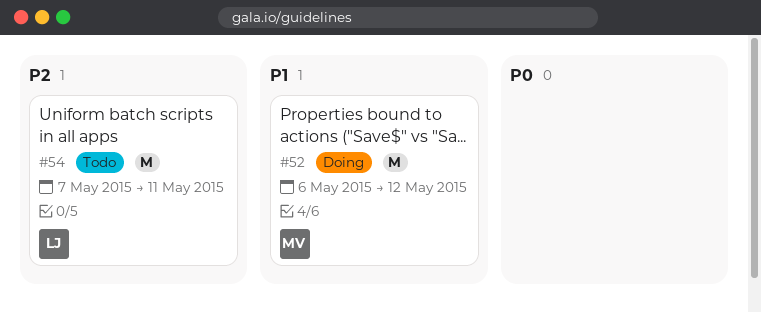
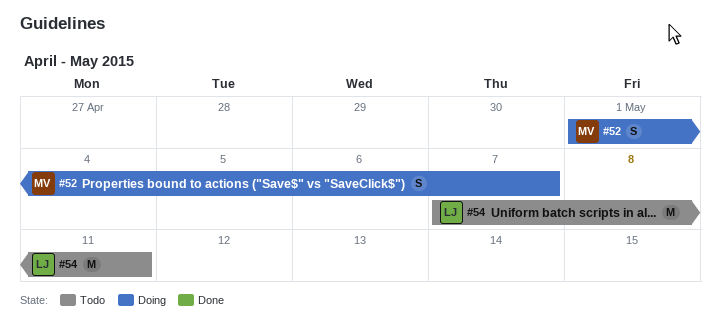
#52, estimate: M -> S
#52, start: May 6 -> May 1
#52, due: May 12 -> May 7

